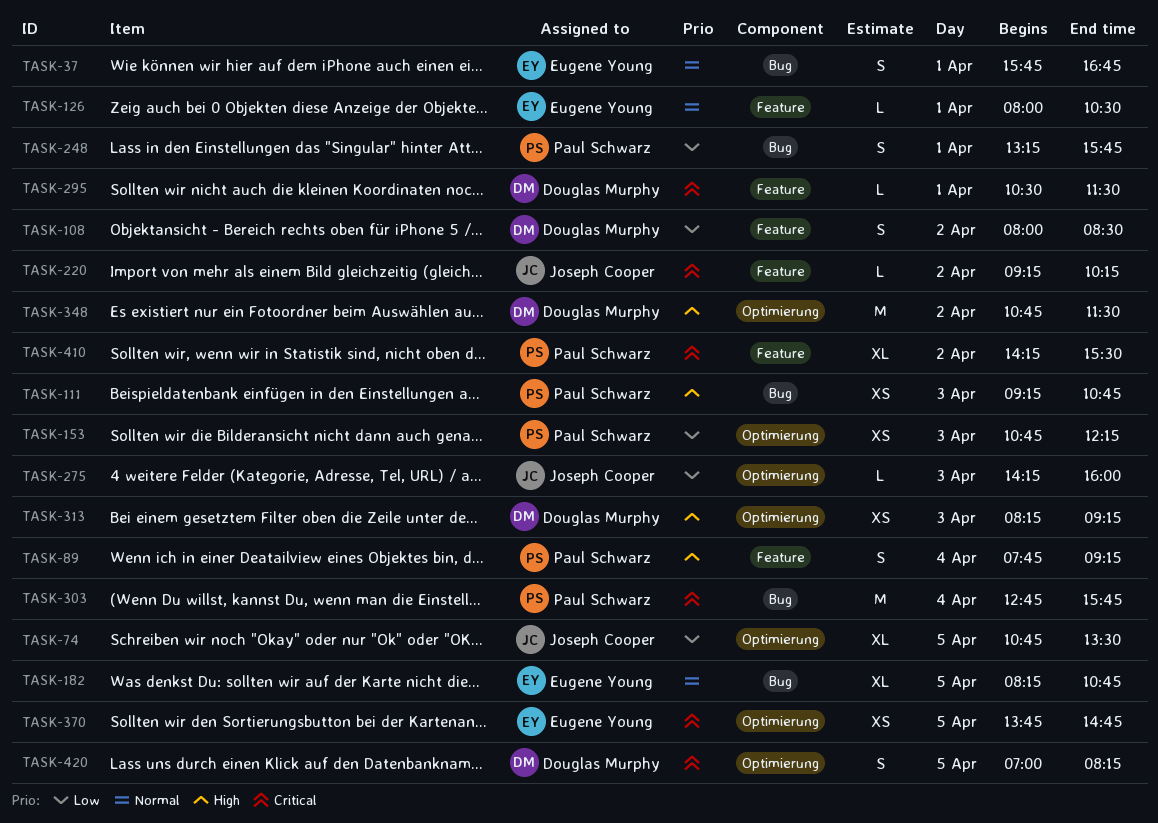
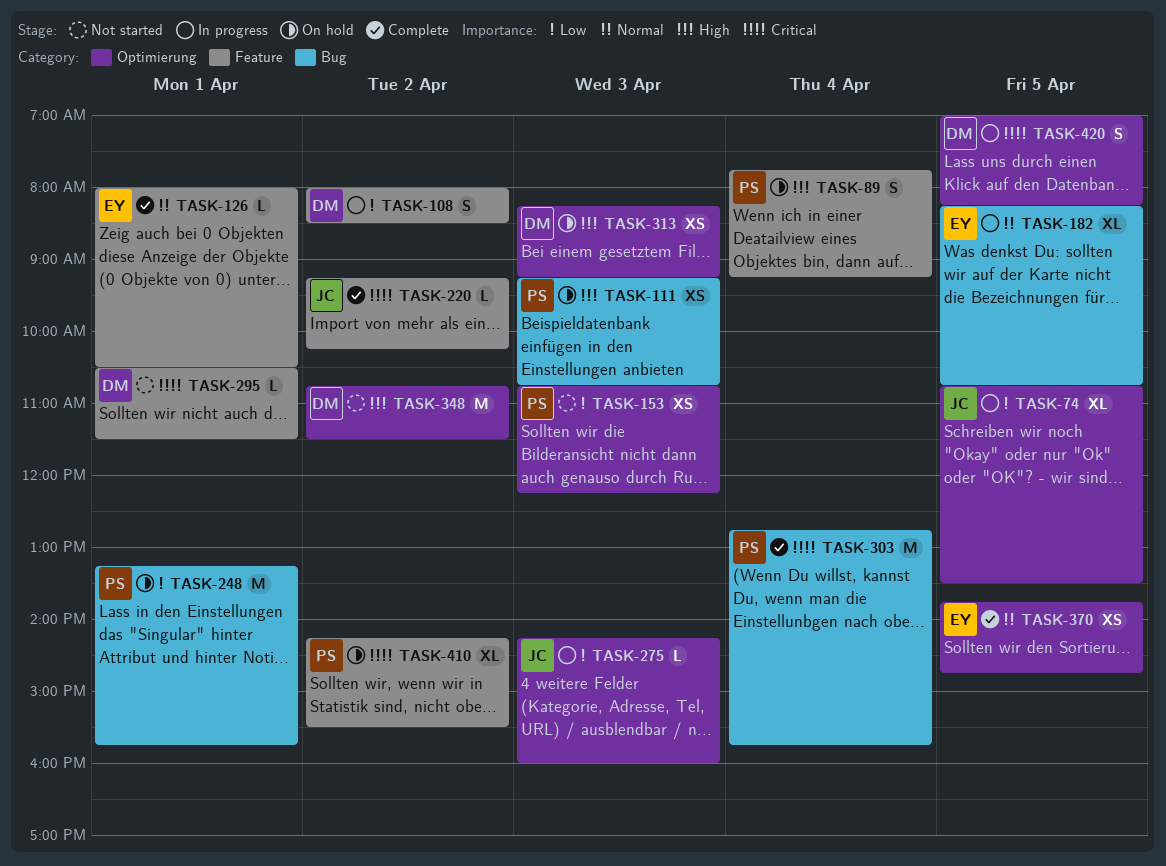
TASK-37: present -> none
TASK-248, estimate: S -> M
TASK-370, priority: Critical -> Normal

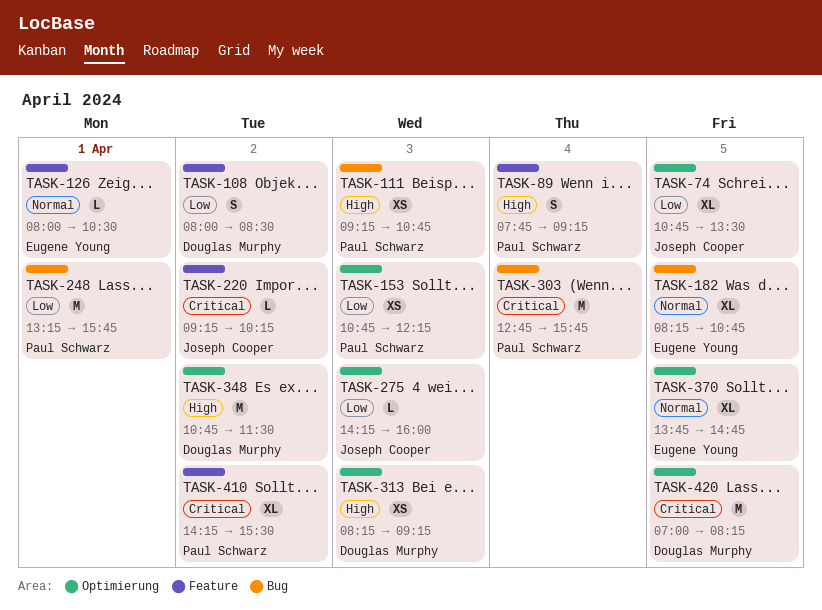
TASK-295: present -> none
TASK-370, estimate: XS -> XL
TASK-420, estimate: S -> M

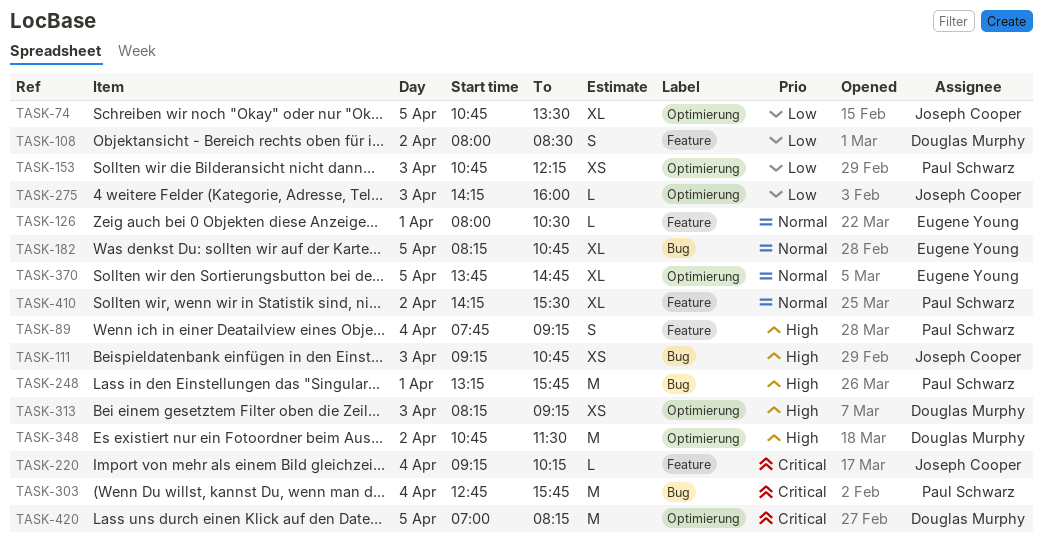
TASK-111, owner: Paul Schwarz -> Joseph Cooper
TASK-220, day: Apr 2 -> Apr 4
TASK-248, priority: Low -> High
TASK-410, priority: Critical -> Normal

